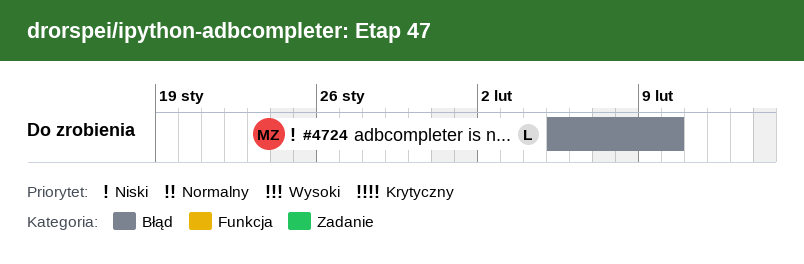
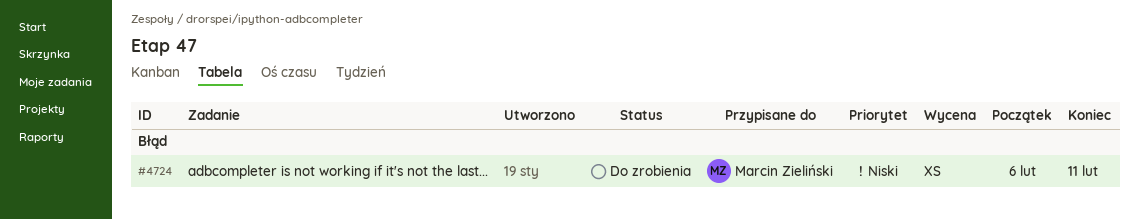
#4724, estimate: L -> XS
#4724, start: Feb 5 -> Feb 6
#4724, due: Feb 10 -> Feb 11

